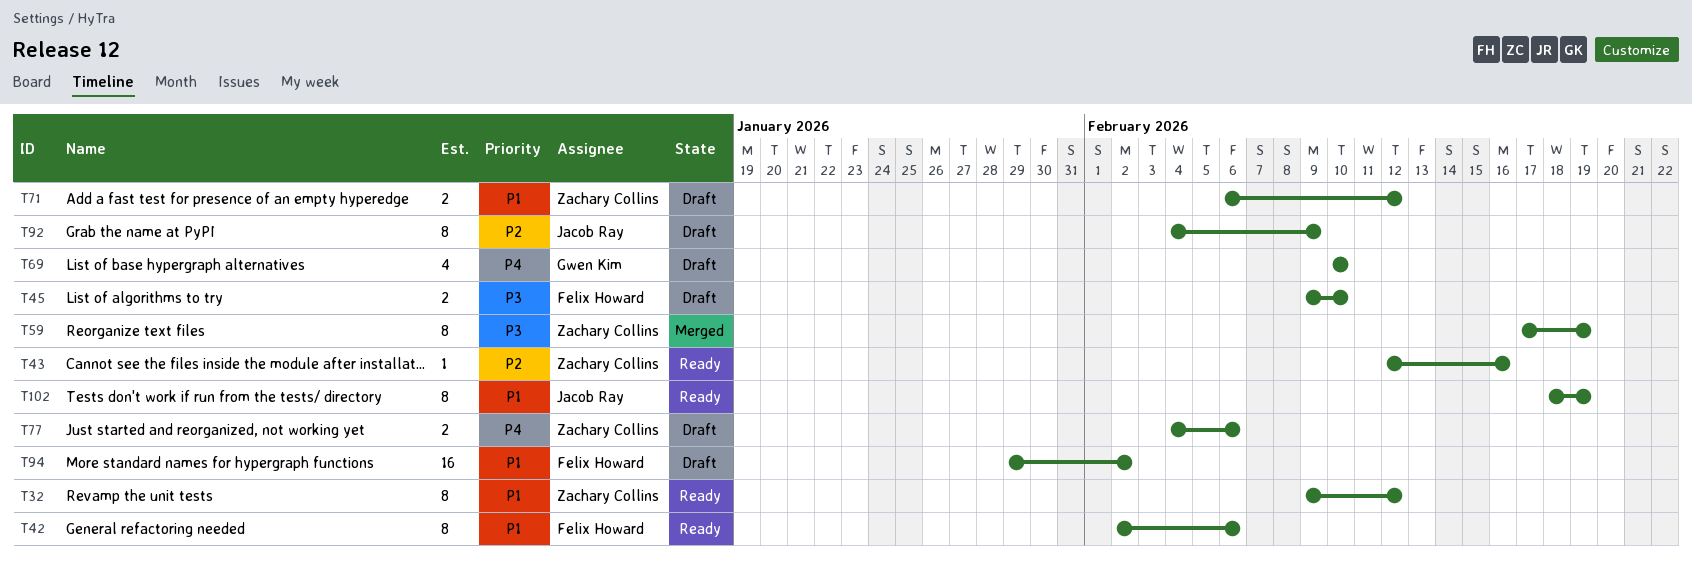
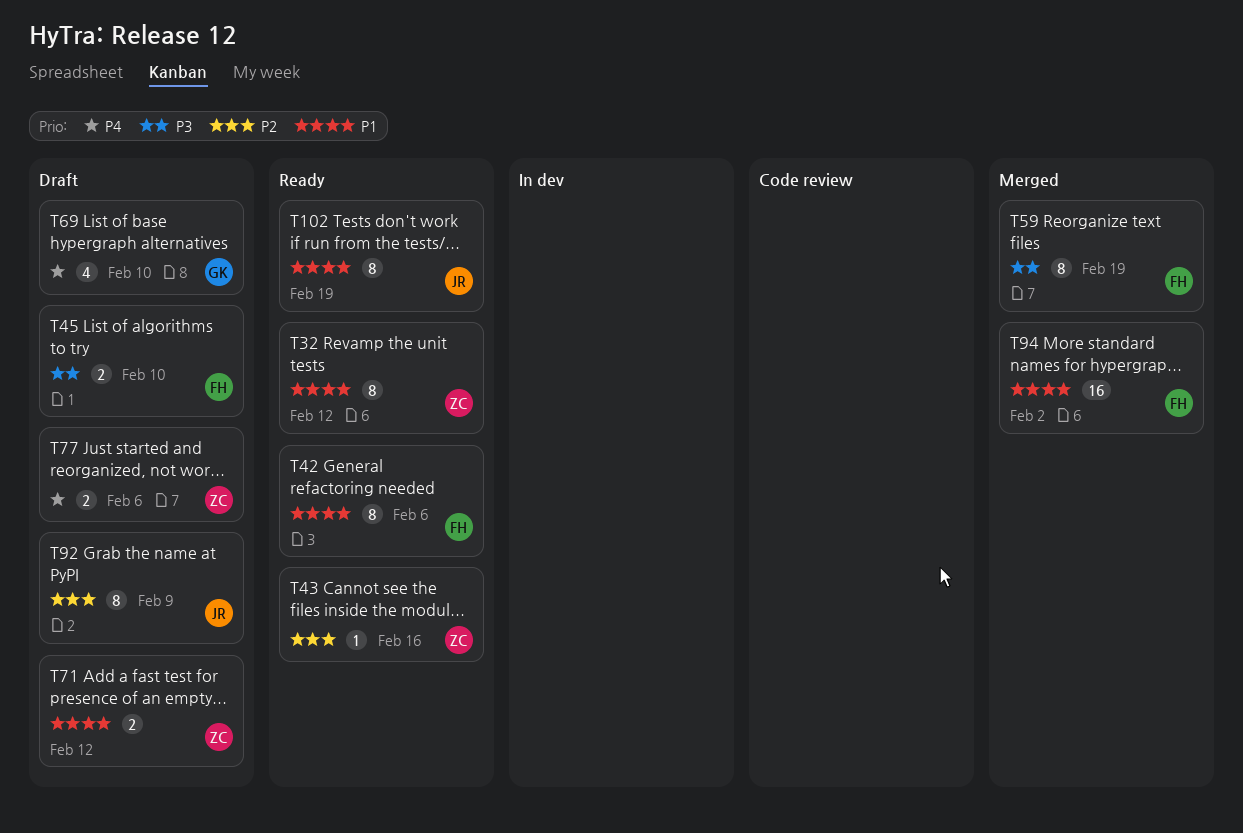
T59, owner: Zachary Collins -> Felix Howard
T94, status: Draft -> Merged

